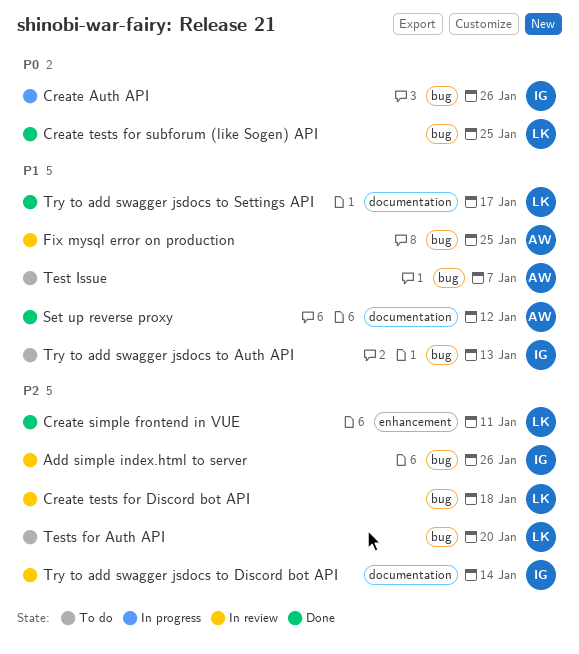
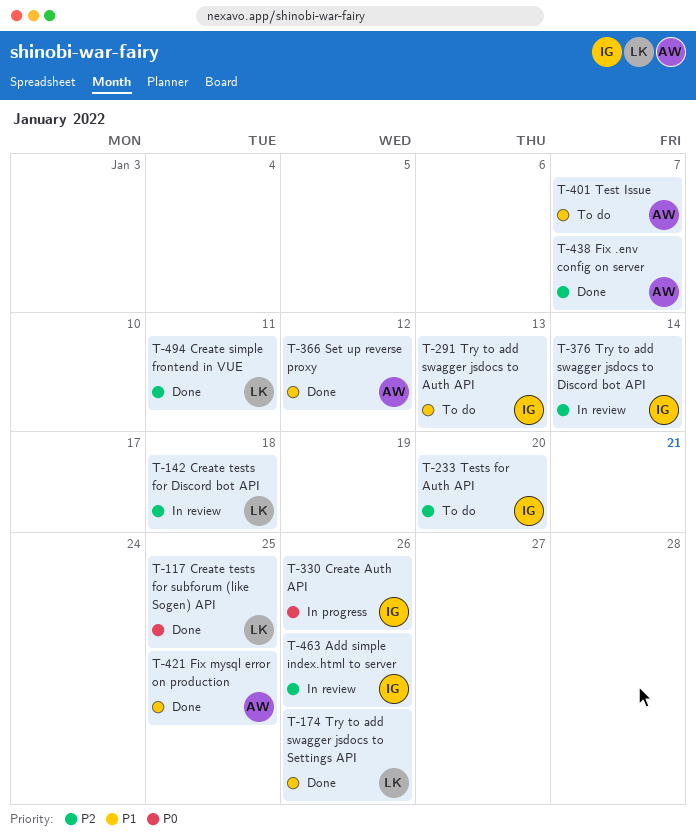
Fix .env config on server: none -> present
Fix mysql error on production, status: In review -> Done
Tests for Auth API, owner: LK -> IG
Try to add swagger jsdocs to Settings API, due: Jan 17 -> Jan 26

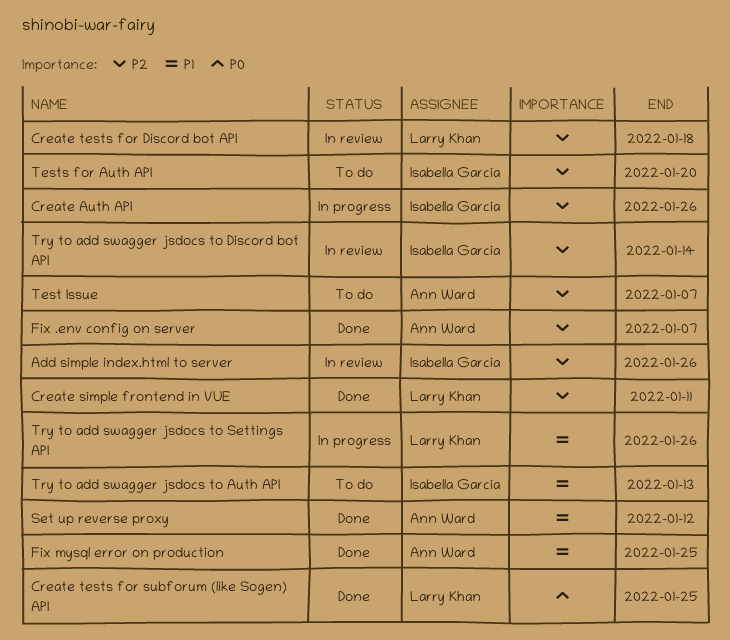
Create Auth API, priority: P0 -> P2
Test Issue, priority: P1 -> P2
Try to add swagger jsdocs to Settings API, status: Done -> In progress

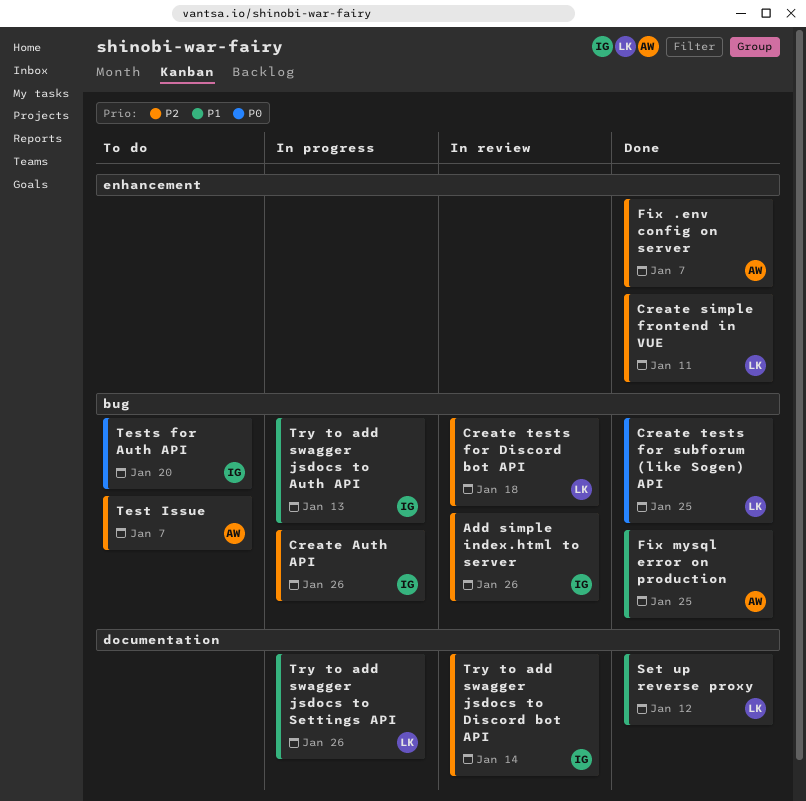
Set up reverse proxy, owner: Ann Ward -> Larry Khan
Tests for Auth API, priority: P2 -> P0
Try to add swagger jsdocs to Auth API, status: To do -> In progress

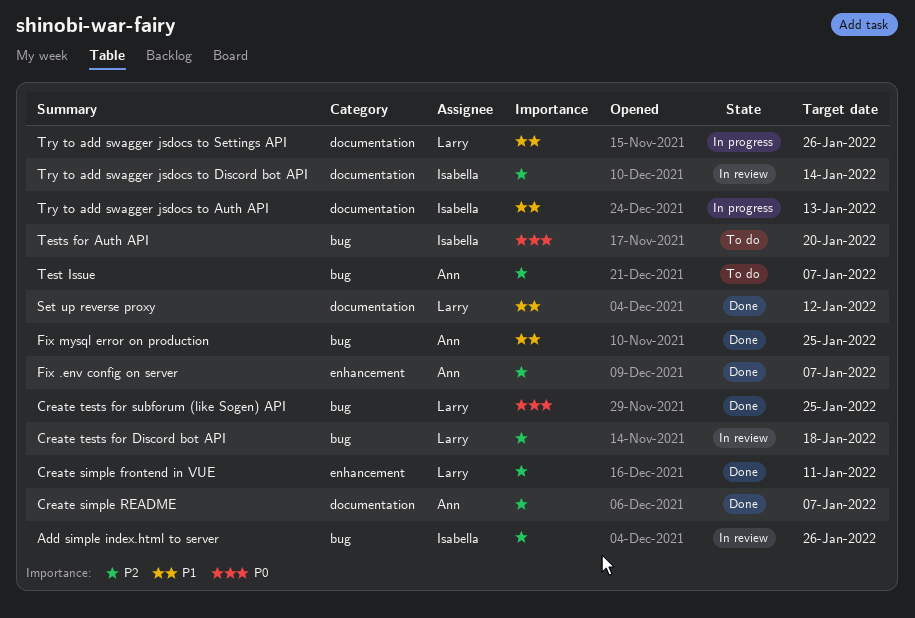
Create Auth API: present -> none
Create simple README: none -> present
Try to add swagger jsdocs to Auth API, label: bug -> documentation

